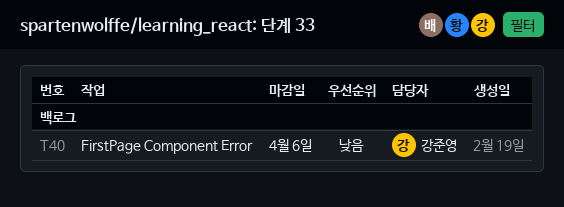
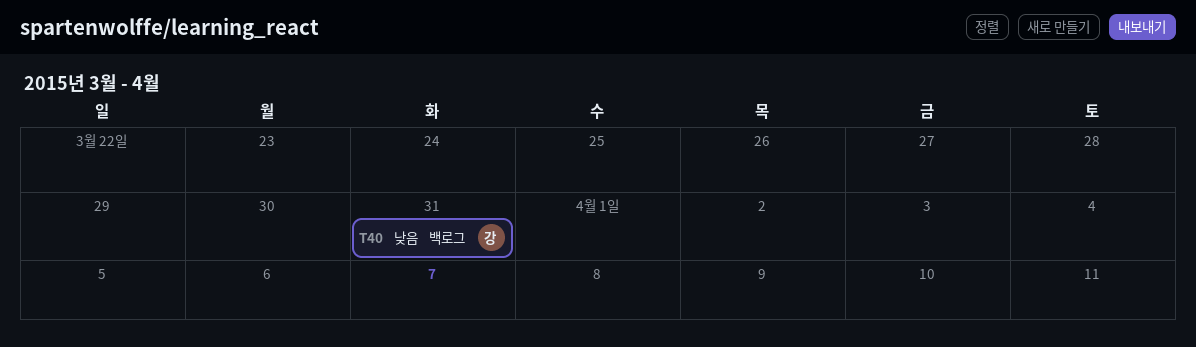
T40, due: Apr 6 -> Mar 31

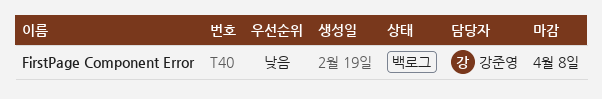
T40, due: Mar 31 -> Apr 8

